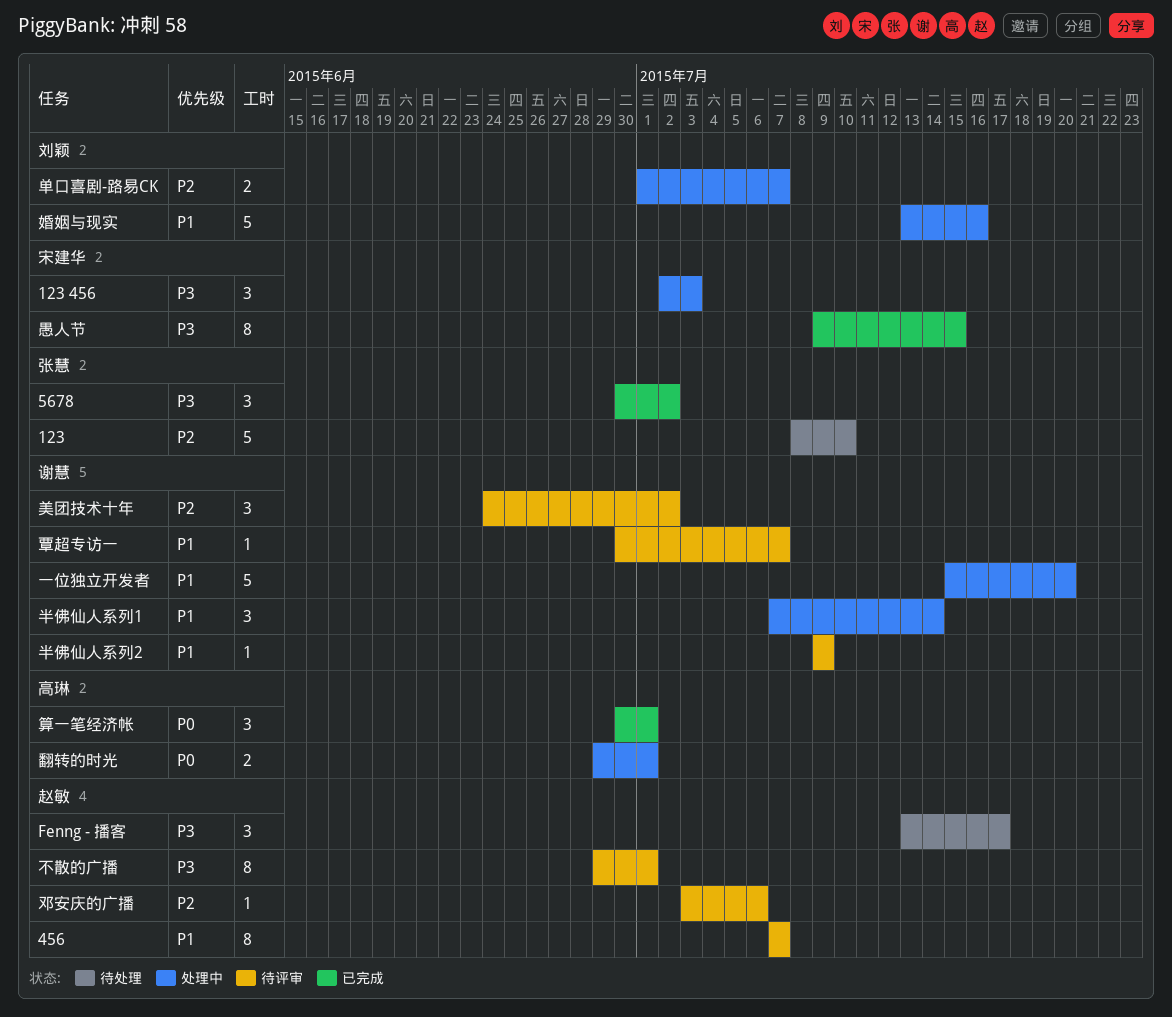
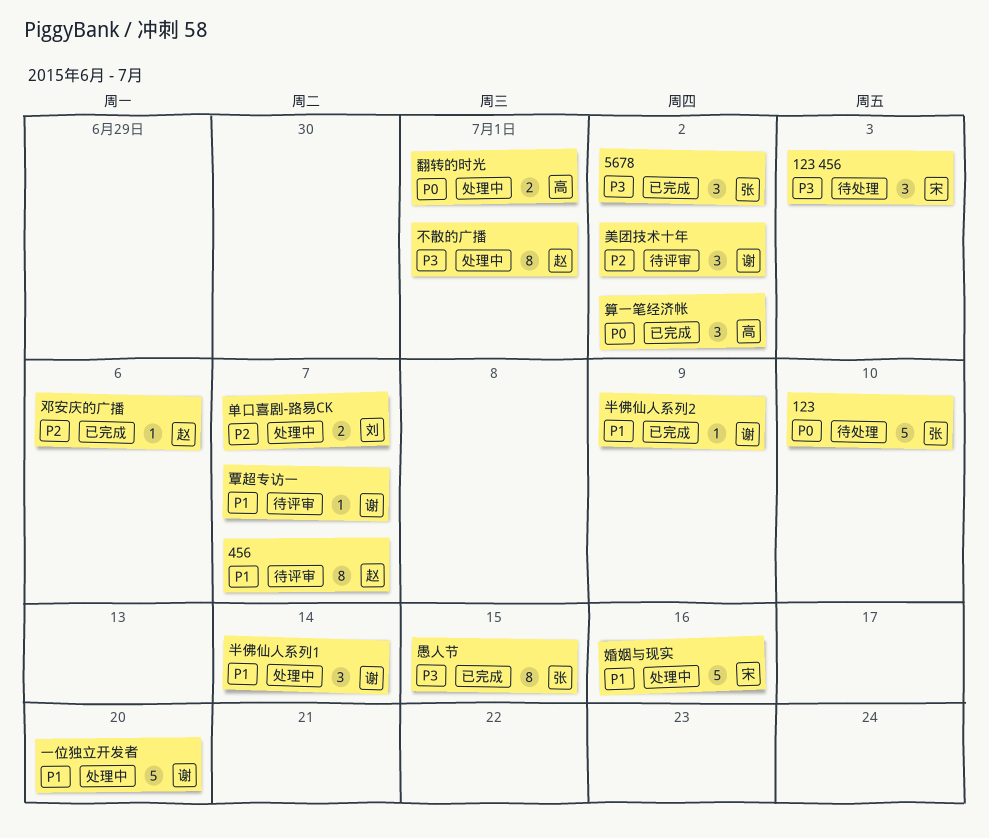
123, priority: P2 -> P0
123 456, status: 处理中 -> 待处理
Fenng - 播客: present -> none
不散的广播, status: 待评审 -> 处理中
半佛仙人系列2, status: 待评审 -> 已完成
婚姻与现实, owner: 刘颖 -> 宋建华
愚人节, owner: 宋建华 -> 张慧
算一笔经济帐, due: Jul 1 -> Jul 2
邓安庆的广播, status: 待评审 -> 已完成

